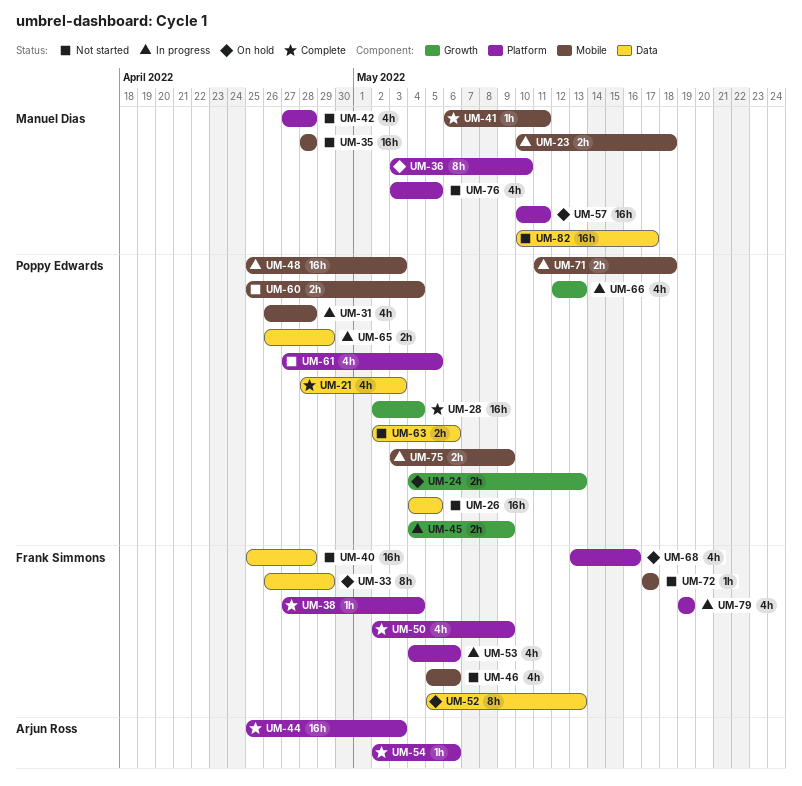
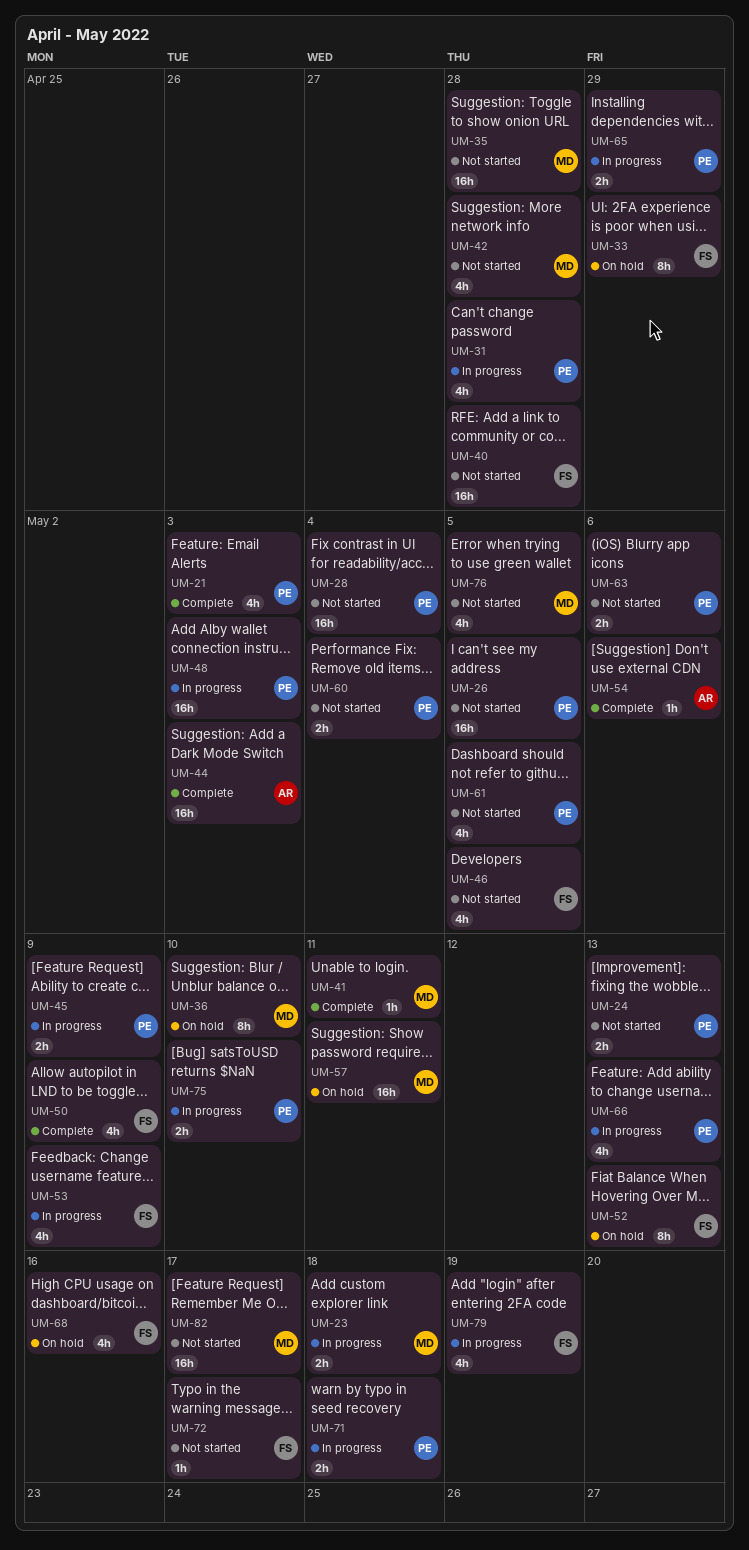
UM-24, status: On hold -> Not started
UM-28, status: Complete -> Not started
UM-38: present -> none
UM-46, due: May 6 -> May 5
UM-53, due: May 6 -> May 9
UM-75, due: May 9 -> May 10

